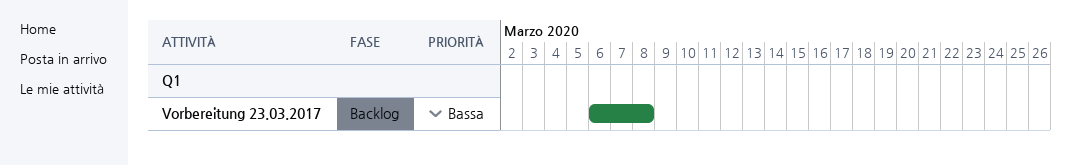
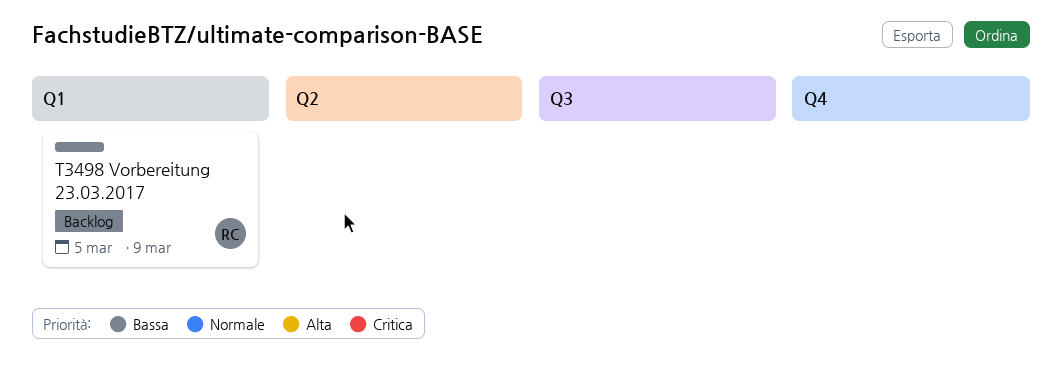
Vorbereitung 23.03.2017, start: Mar 6 -> Mar 5
Vorbereitung 23.03.2017, due: Mar 8 -> Mar 9

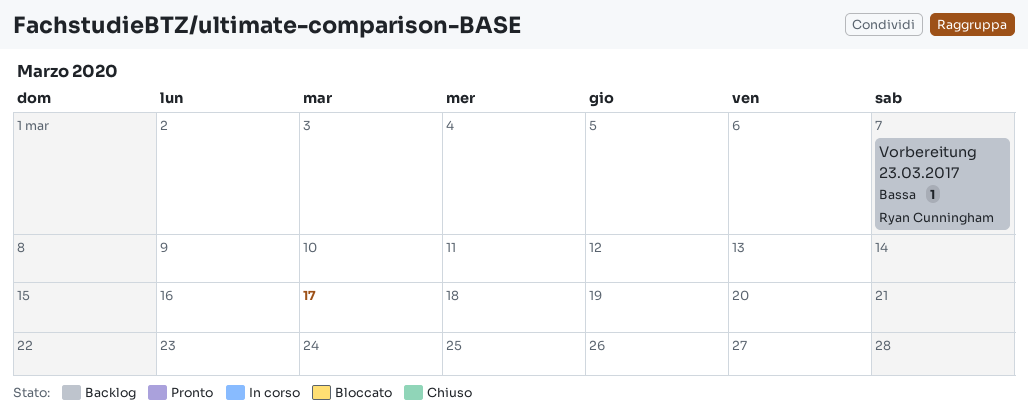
Vorbereitung 23.03.2017, due: Mar 9 -> Mar 7

